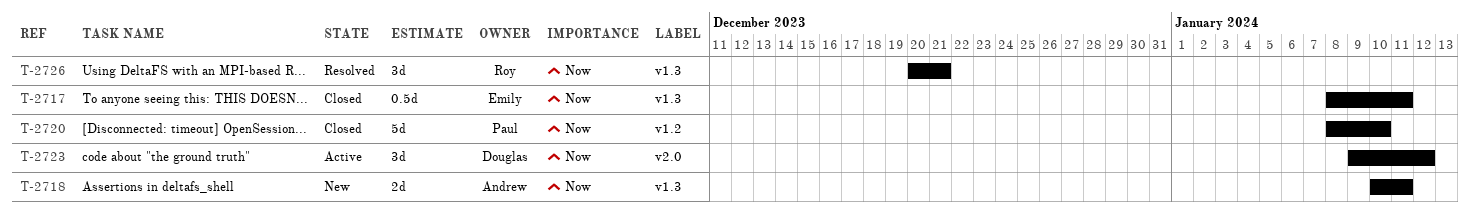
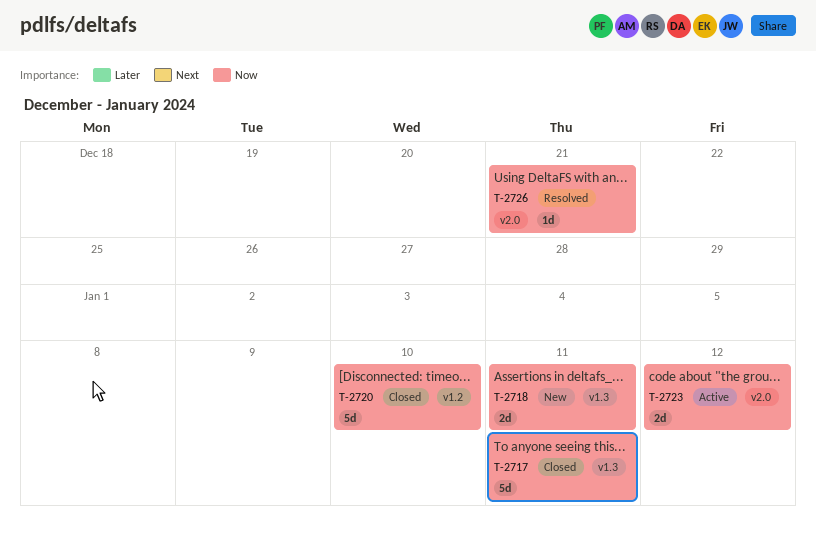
T-2717, estimate: 0.5d -> 5d
T-2723, estimate: 3d -> 2d
T-2726, label: v1.3 -> v2.0
T-2726, estimate: 3d -> 1d

